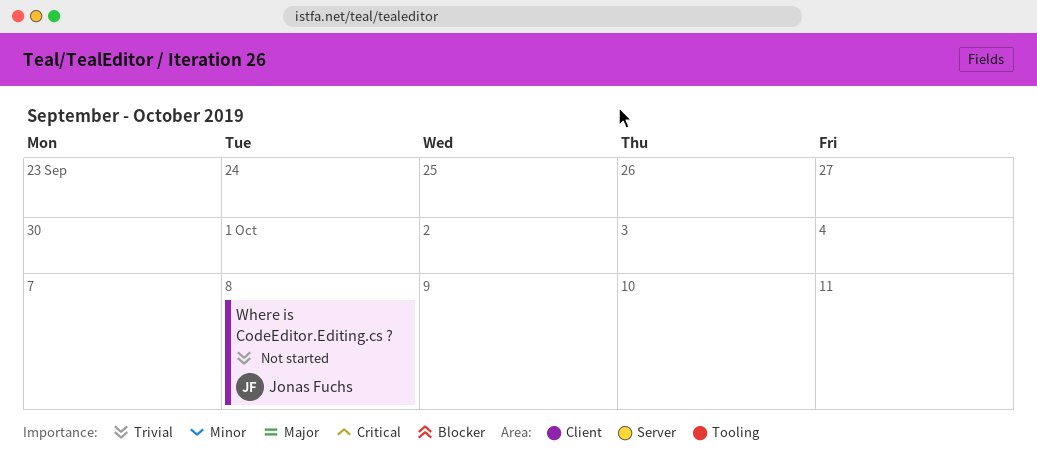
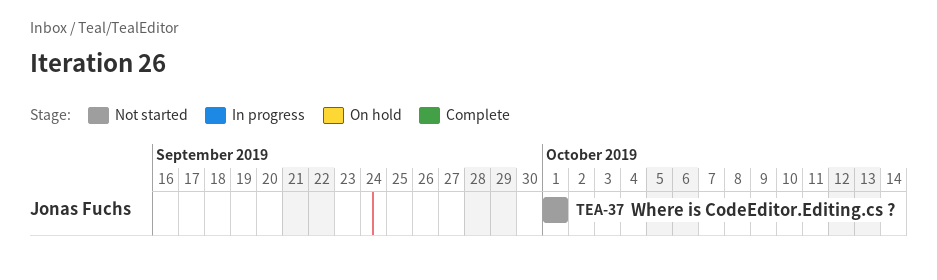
Where is CodeEditor.Editing.cs ?, due: Oct 8 -> Oct 1

